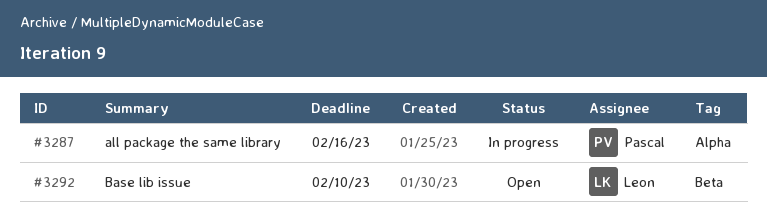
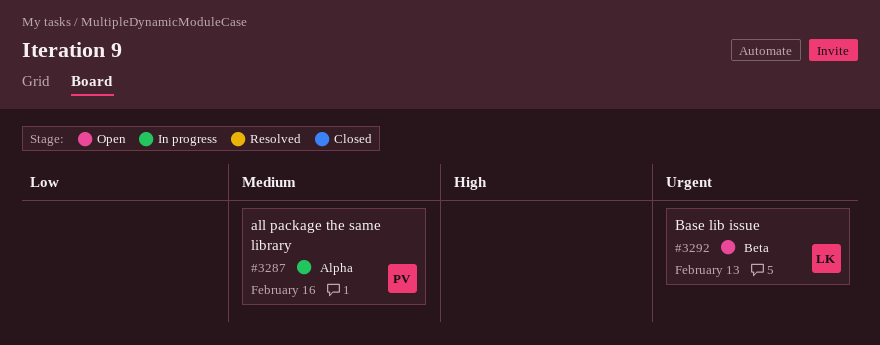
#3292, due: Feb 10 -> Feb 13

